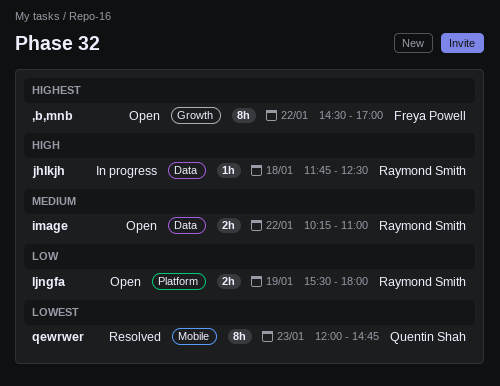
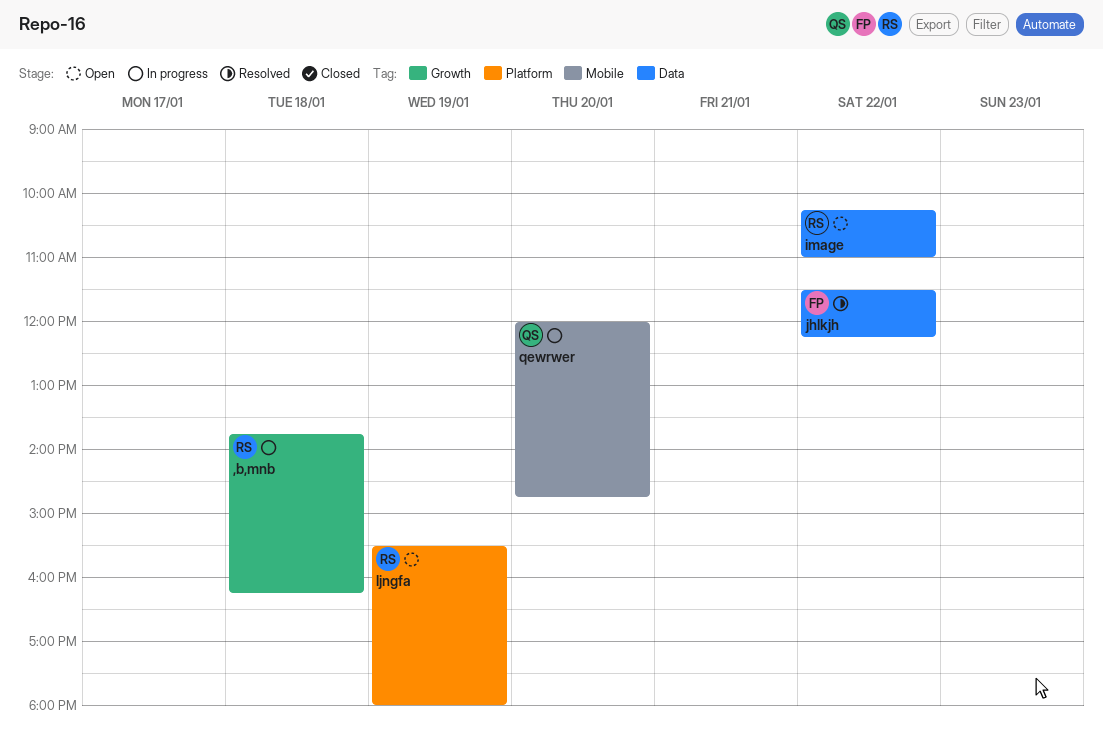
,b,mnb, status: Open -> In progress
,b,mnb, owner: Freya Powell -> Raymond Smith
,b,mnb, day: Jan 22 -> Jan 18
,b,mnb, begins: 14:30 -> 13:45
,b,mnb, ends: 17:00 -> 16:15
jhlkjh, status: In progress -> Resolved
jhlkjh, owner: Raymond Smith -> Freya Powell
jhlkjh, day: Jan 18 -> Jan 22
jhlkjh, begins: 11:45 -> 11:30
jhlkjh, ends: 12:30 -> 12:15
qewrwer, status: Resolved -> In progress
qewrwer, day: Jan 23 -> Jan 20

